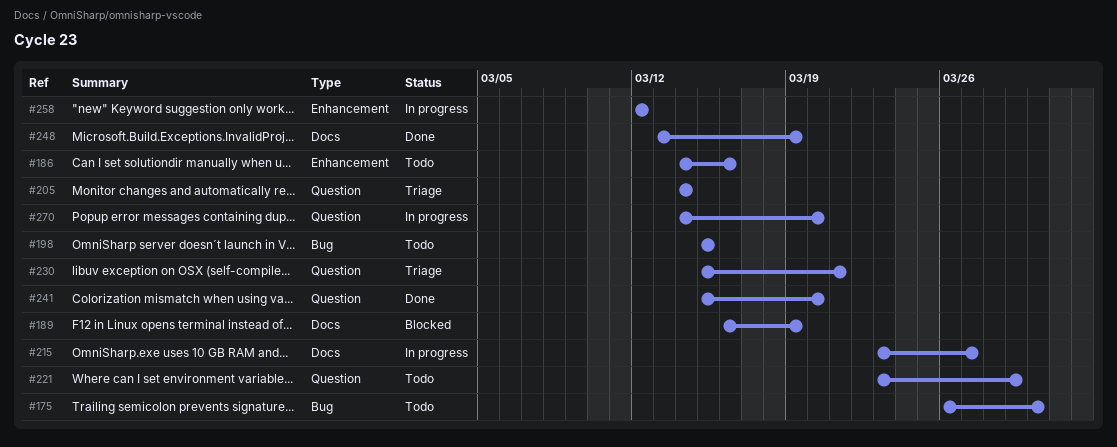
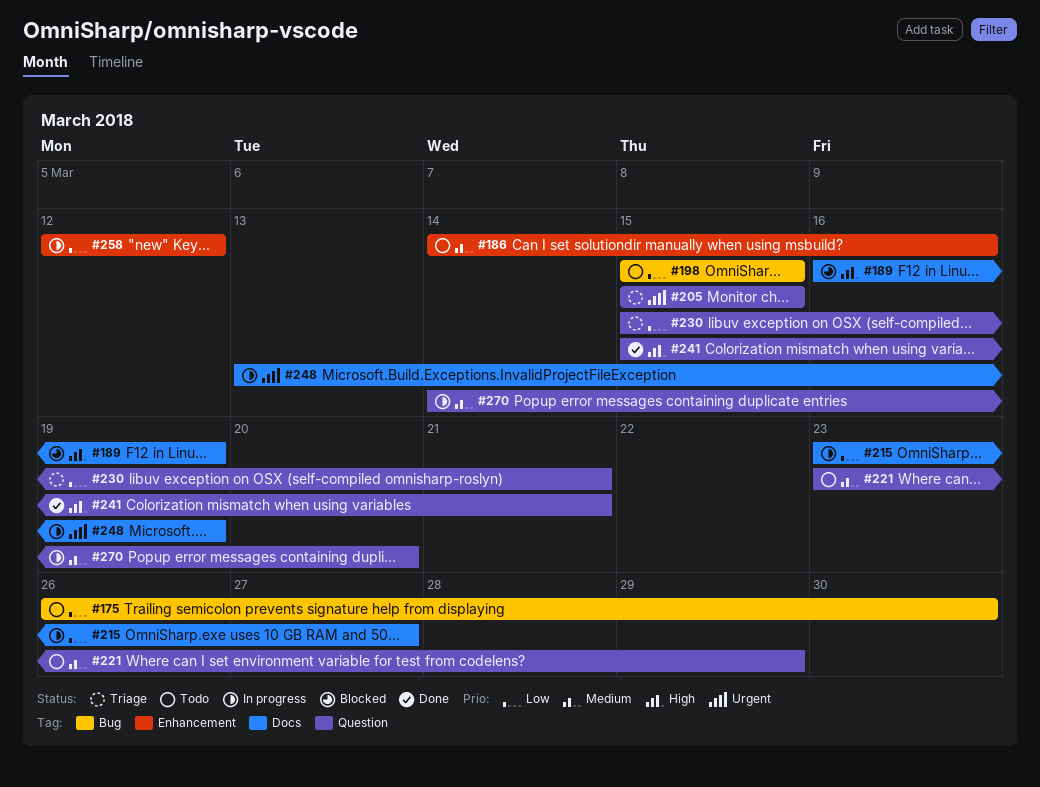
#205, start: Mar 14 -> Mar 15
#205, due: Mar 14 -> Mar 15
#241, due: Mar 20 -> Mar 21
#248, status: Done -> In progress

